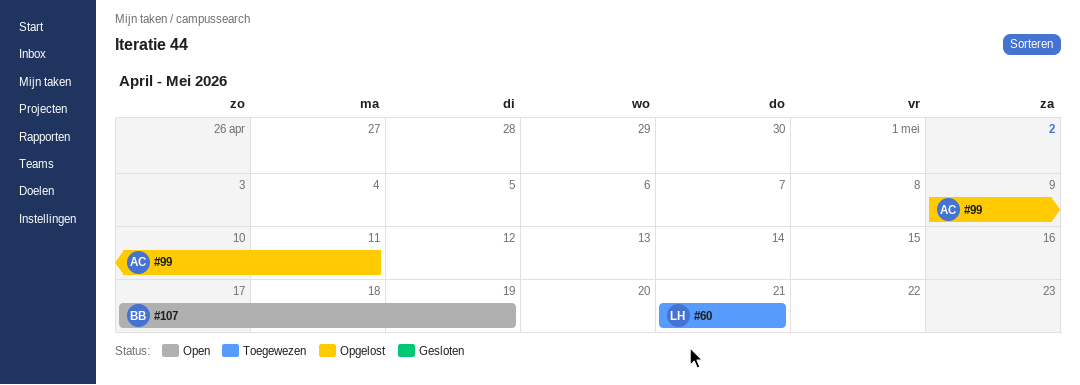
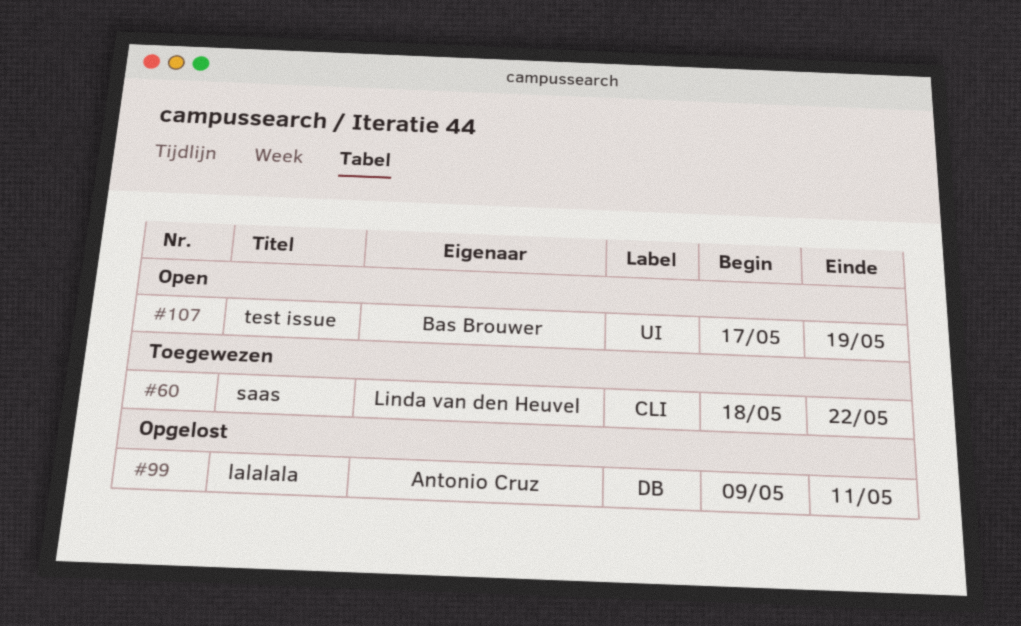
#60, start: May 21 -> May 18
#60, due: May 21 -> May 22

